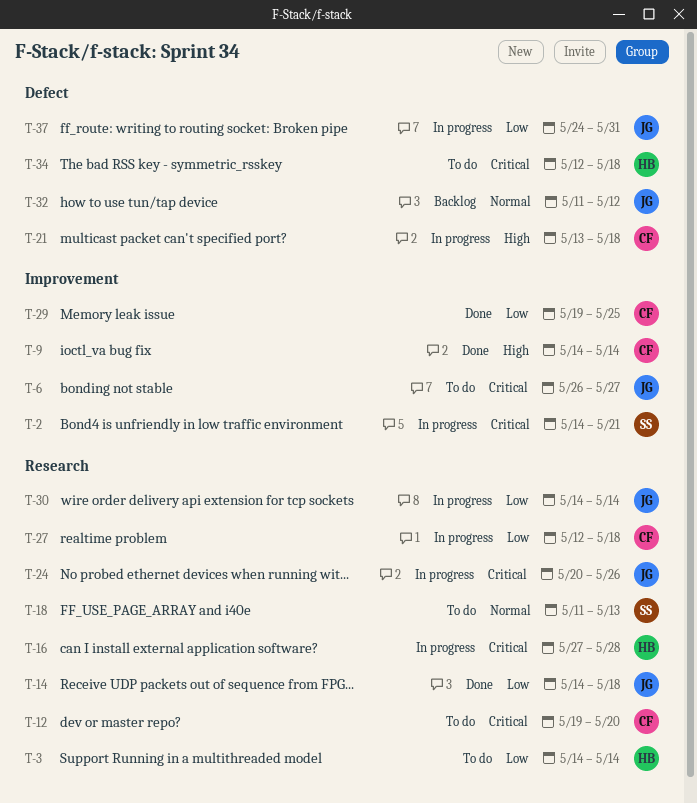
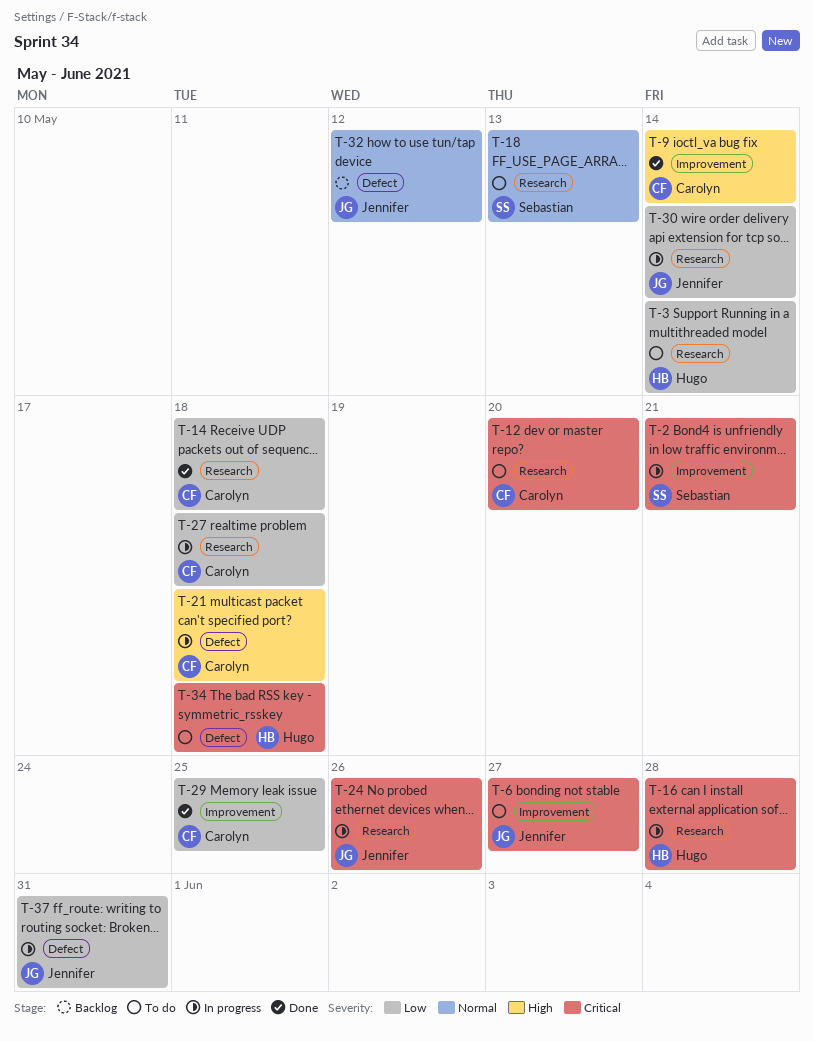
T-14, owner: Jennifer -> Carolyn

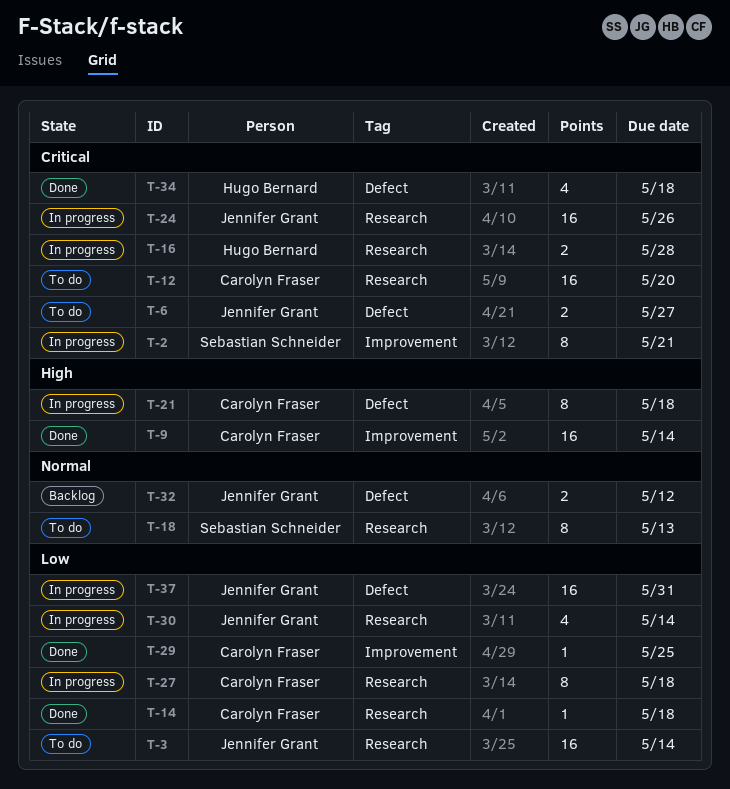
T-3, owner: Hugo Bernard -> Jennifer Grant
T-6, label: Improvement -> Defect
T-34, status: To do -> Done

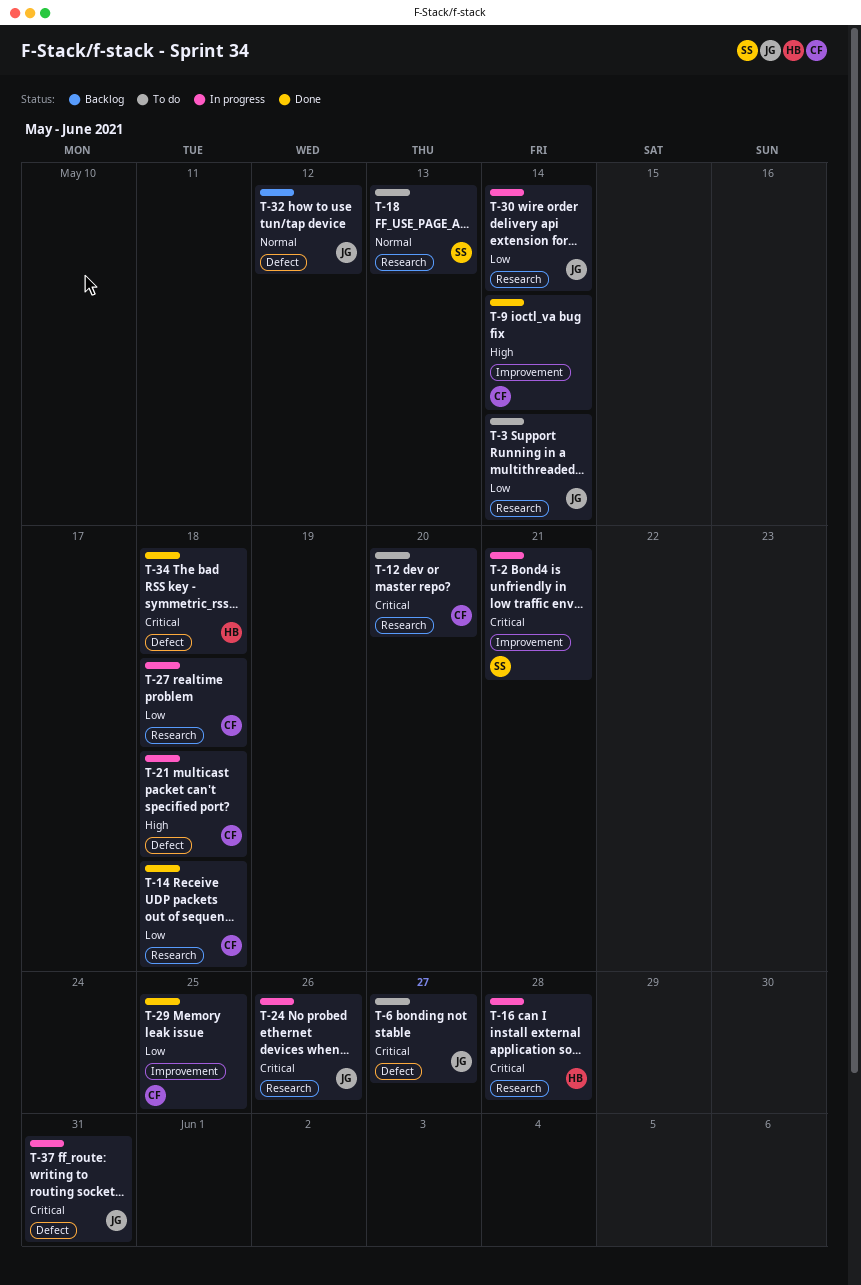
T-37, priority: Low -> Critical

